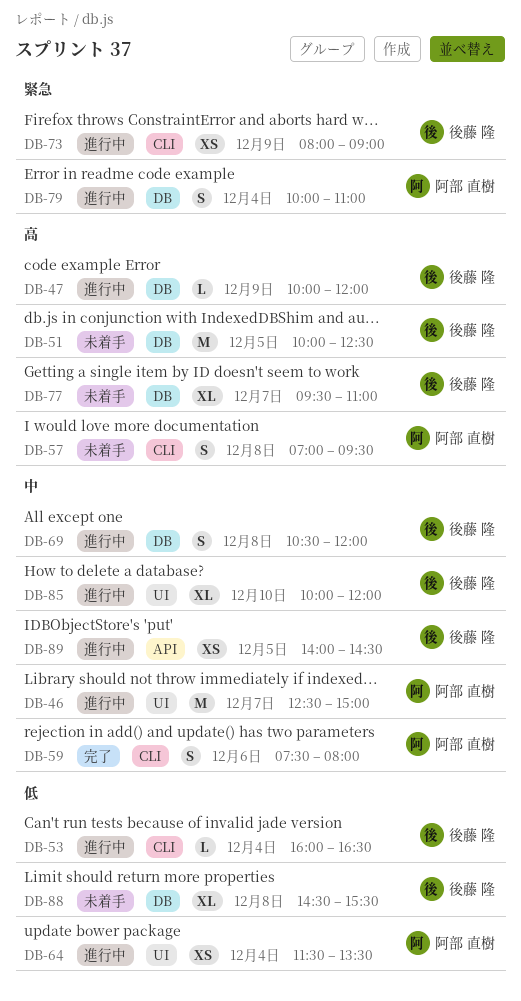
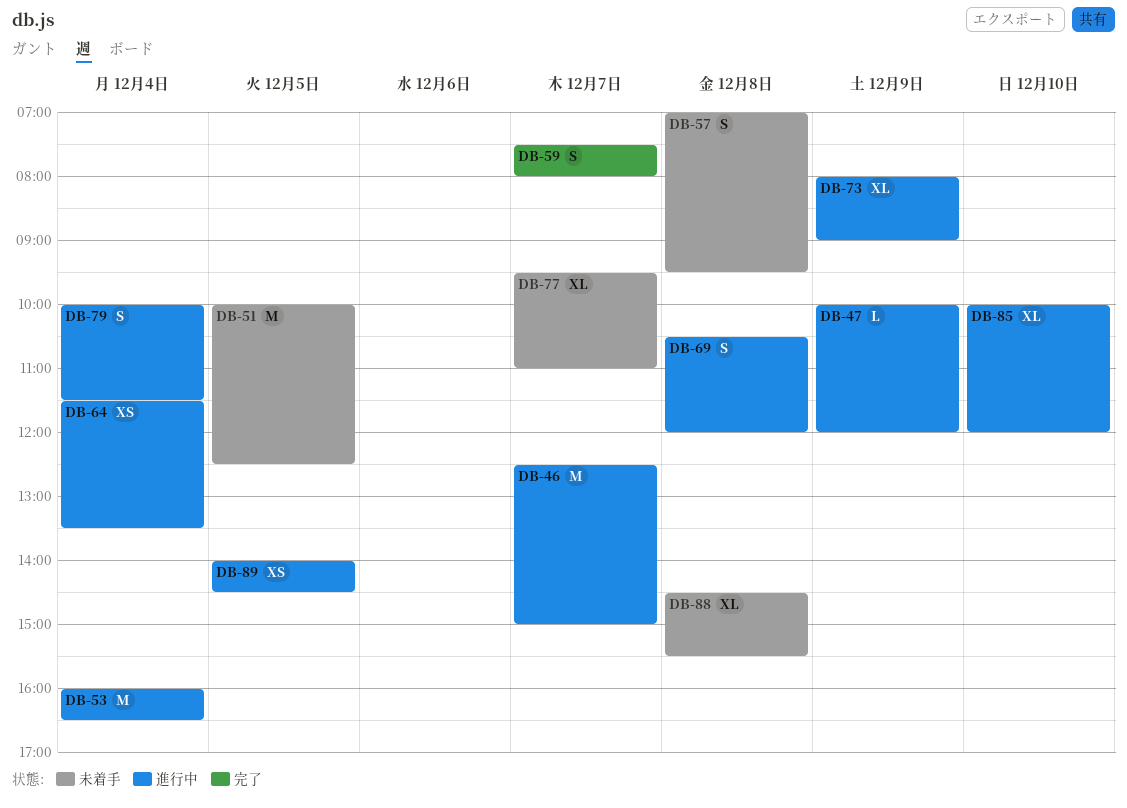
DB-53, estimate: L -> M
DB-59, day: Dec 6 -> Dec 7
DB-73, estimate: XS -> XL
DB-79, ends: 11:00 -> 11:30

